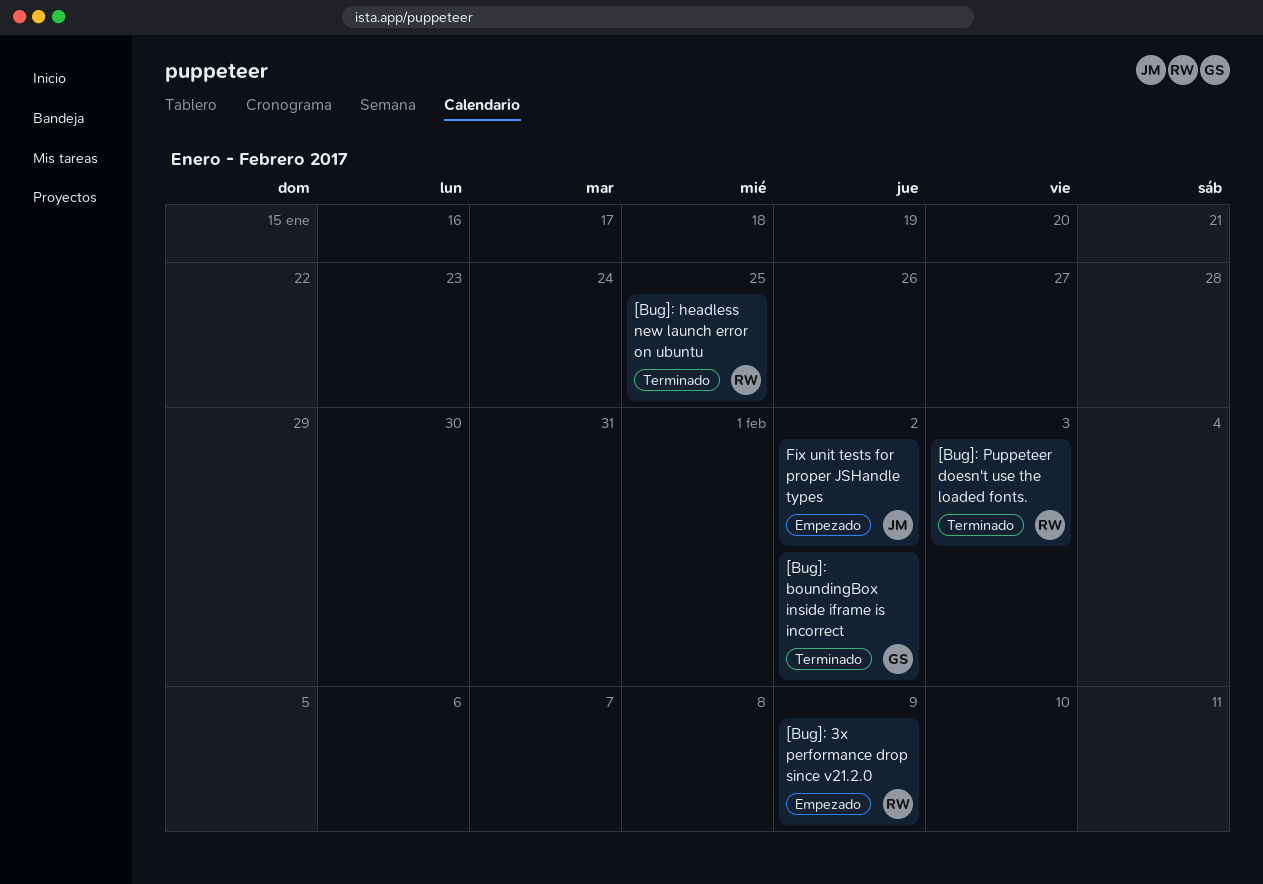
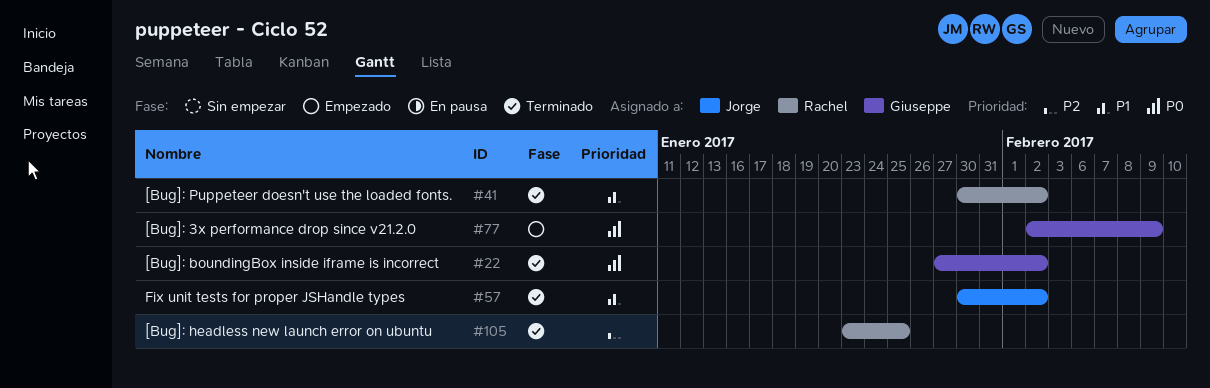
[Bug]: 3x performance drop since v21.2.0, owner: Rachel -> Giuseppe
[Bug]: Puppeteer doesn't use the loaded fonts., due: Feb 3 -> Feb 2
Fix unit tests for proper JSHandle types, status: Empezado -> Terminado

